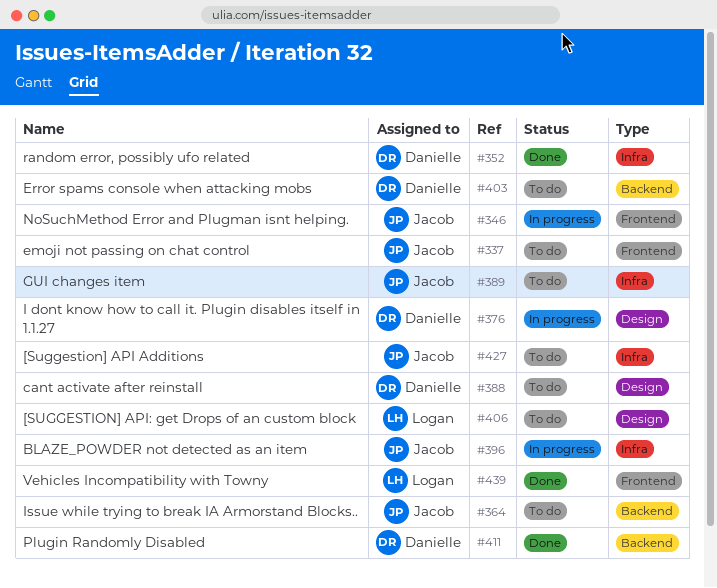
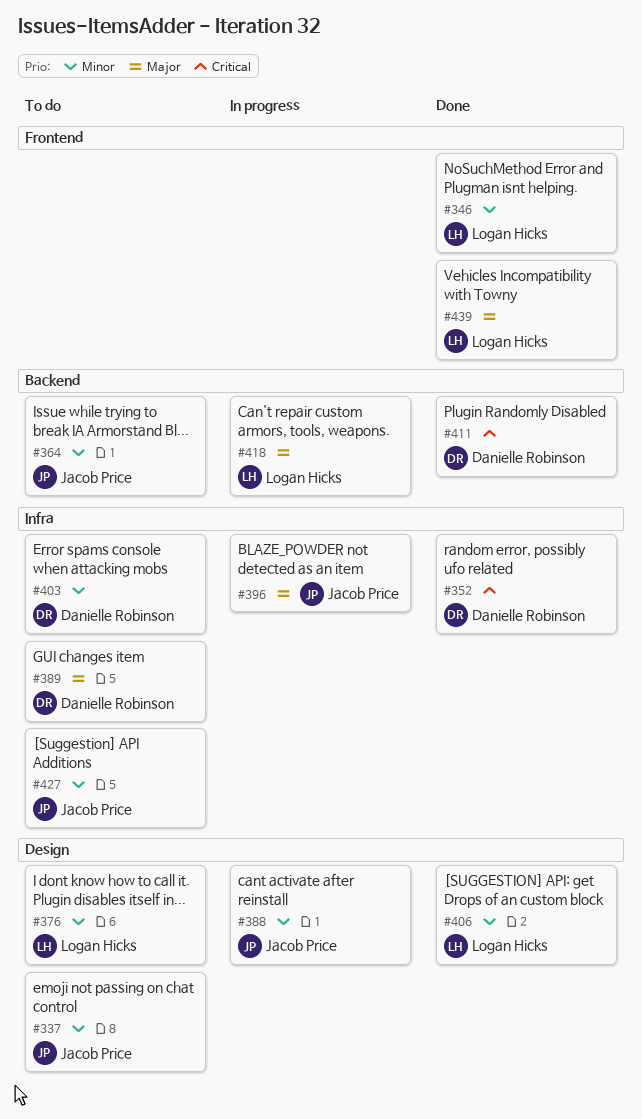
#337, label: Frontend -> Design
#346, status: In progress -> Done
#346, owner: Jacob Price -> Logan Hicks
#376, status: In progress -> To do
#376, owner: Danielle Robinson -> Logan Hicks
#388, status: To do -> In progress
#388, owner: Danielle Robinson -> Jacob Price
#389, owner: Jacob Price -> Danielle Robinson
#403, label: Backend -> Infra
#406, status: To do -> Done
#418: none -> present

